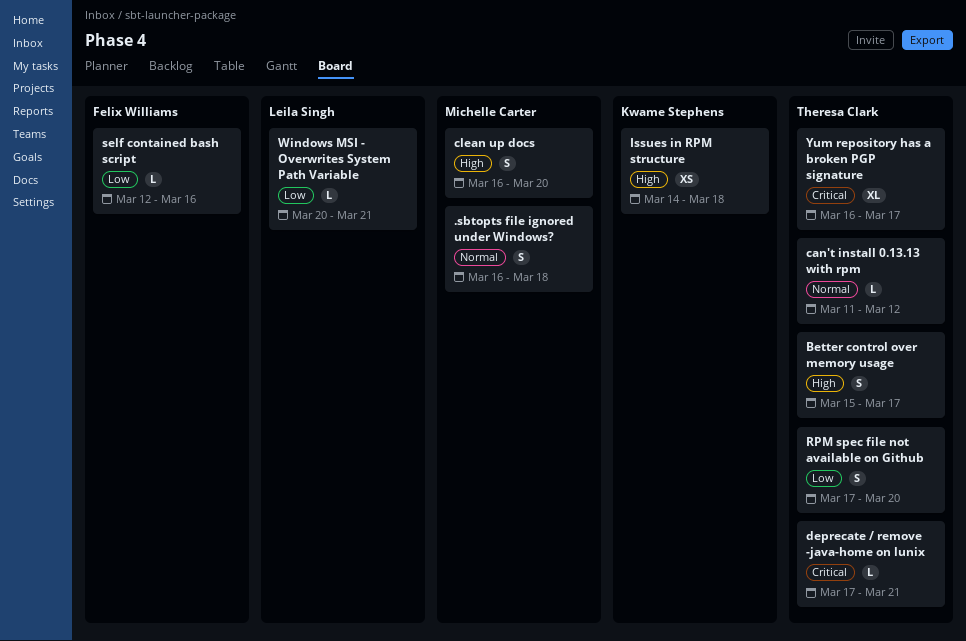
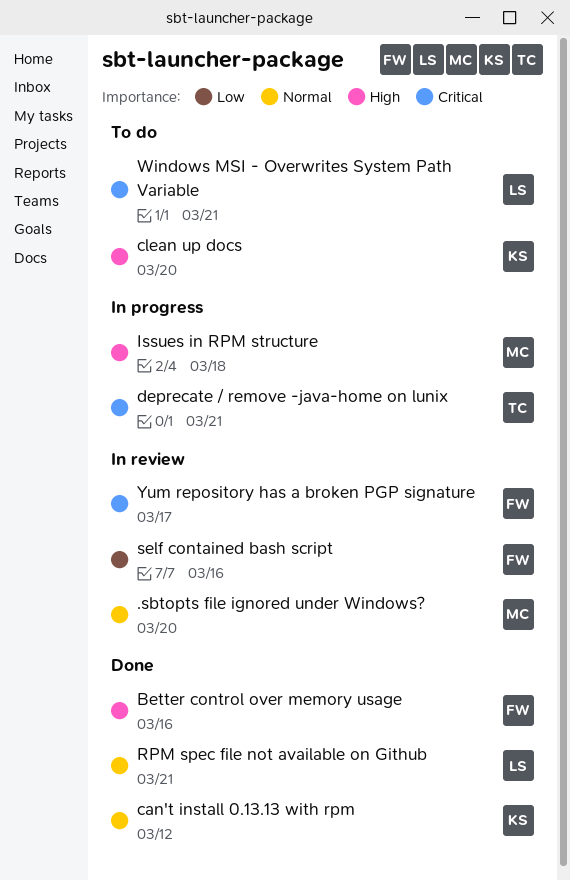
.sbtopts file ignored under Windows?, due: Mar 18 -> Mar 20
Better control over memory usage, owner: Theresa Clark -> Felix Williams
Better control over memory usage, due: Mar 17 -> Mar 16
can't install 0.13.13 with rpm, owner: Theresa Clark -> Kwame Stephens
clean up docs, owner: Michelle Carter -> Kwame Stephens
Issues in RPM structure, owner: Kwame Stephens -> Michelle Carter
RPM spec file not available on Github, owner: Theresa Clark -> Leila Singh
RPM spec file not available on Github, priority: Low -> Normal
RPM spec file not available on Github, due: Mar 20 -> Mar 21
Windows MSI - Overwrites System Path Variable, priority: Low -> Critical
Yum repository has a broken PGP signature, owner: Theresa Clark -> Felix Williams

